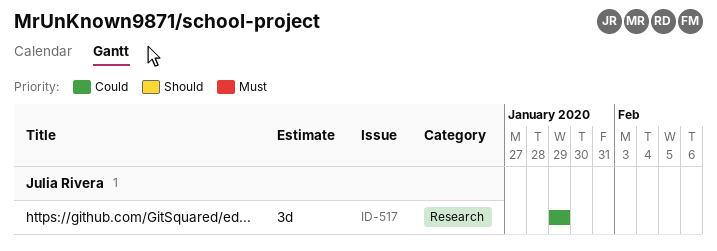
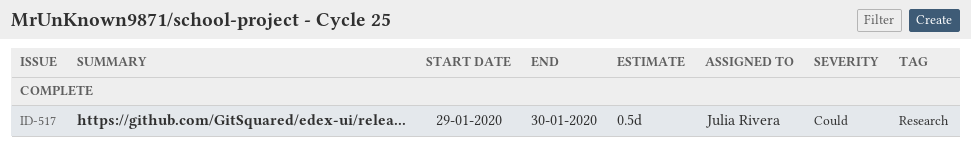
ID-517, estimate: 3d -> 0.5d
ID-517, due: Jan 29 -> Jan 30

